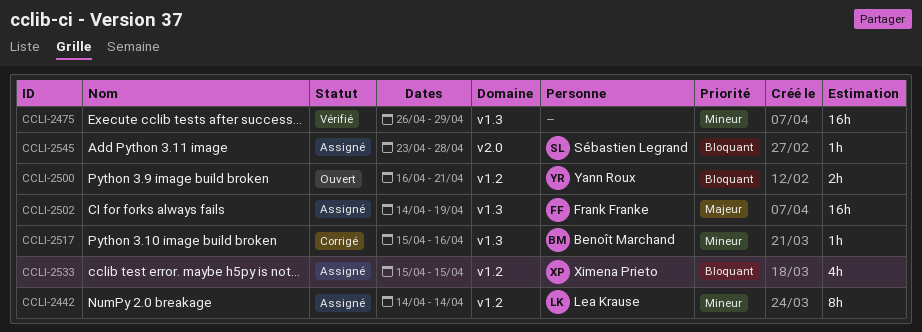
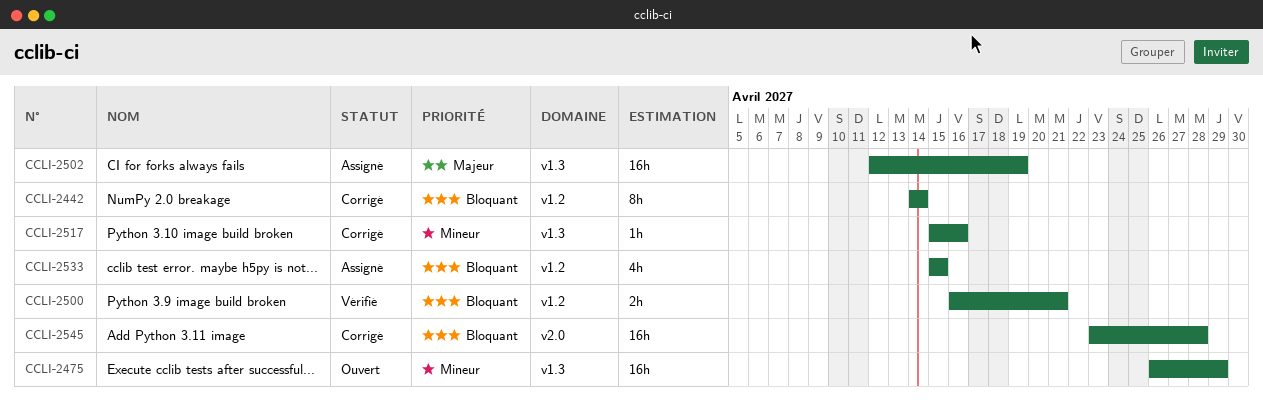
CCLI-2442, status: Assigné -> Corrigé
CCLI-2442, priority: Mineur -> Bloquant
CCLI-2475, status: Vérifié -> Ouvert
CCLI-2500, status: Ouvert -> Vérifié
CCLI-2502, start: Apr 14 -> Apr 12
CCLI-2545, status: Assigné -> Corrigé
CCLI-2545, estimate: 1h -> 16h

